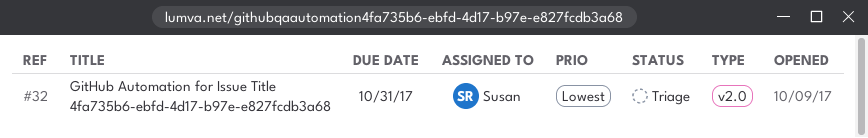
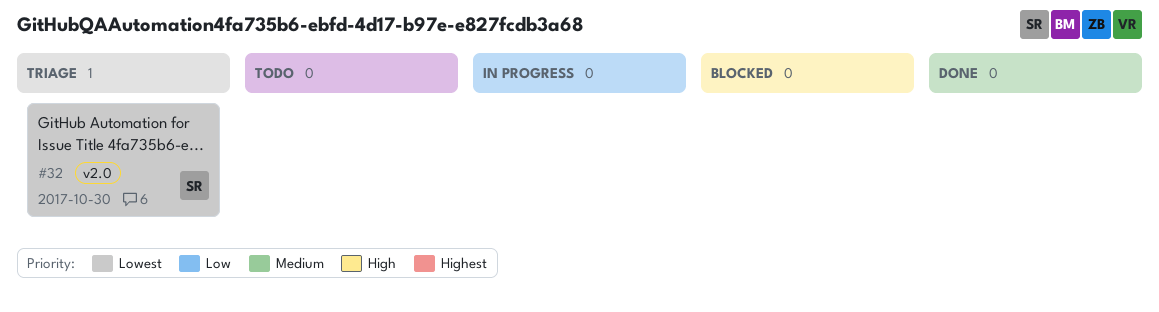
#32, due: Oct 31 -> Oct 30

